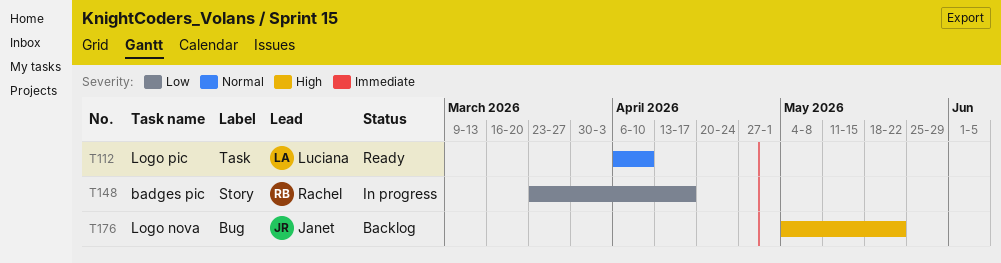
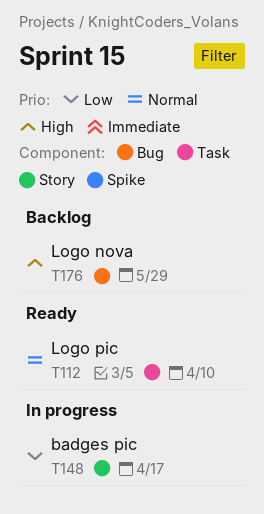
T176, due: May 22 -> May 29

